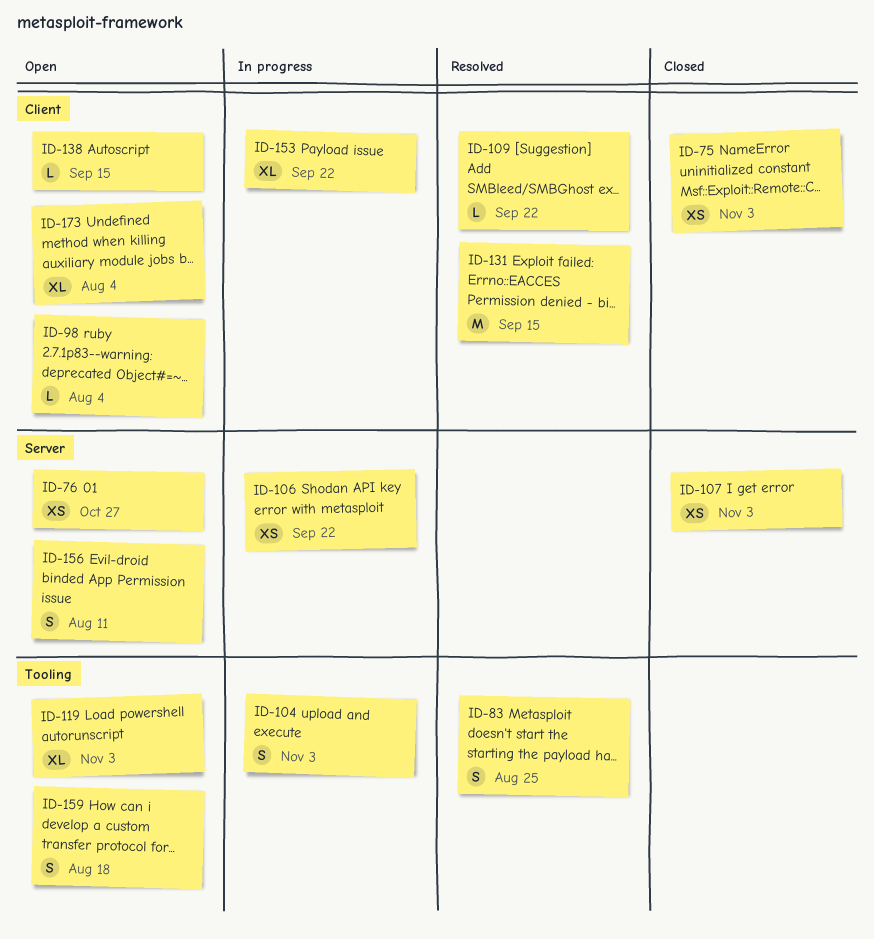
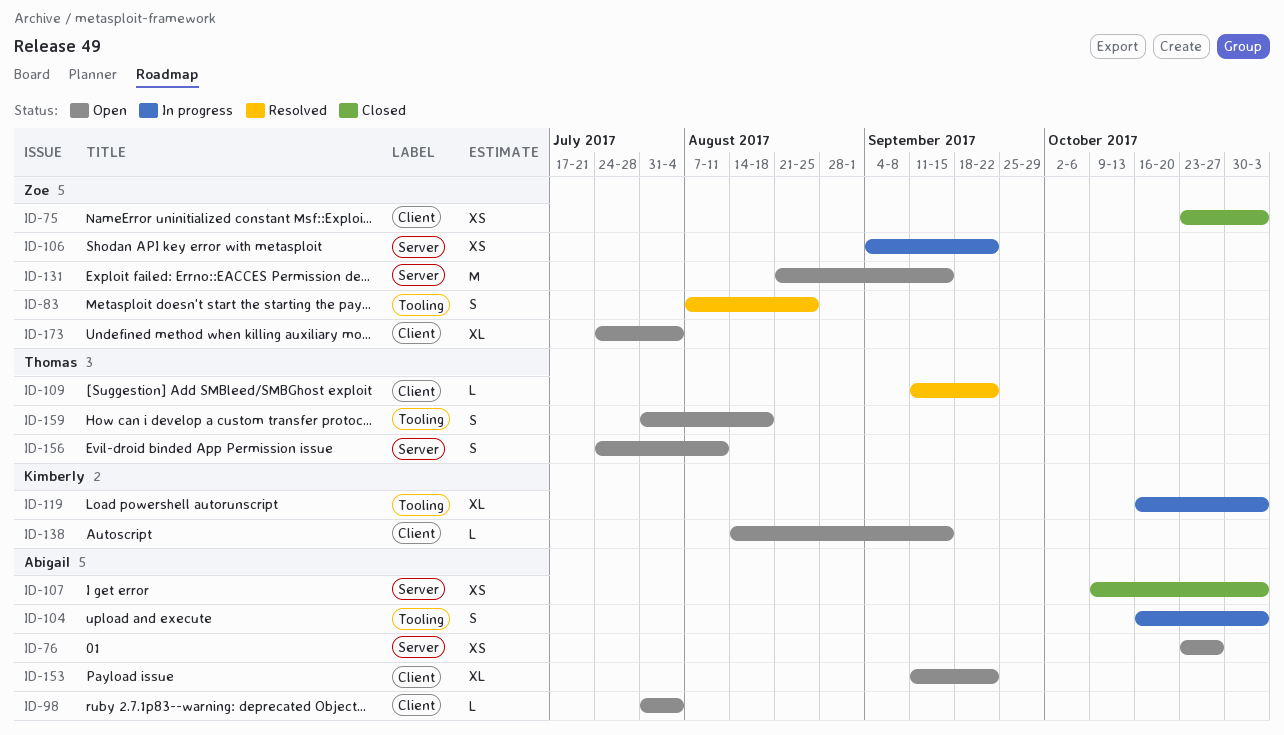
ID-119, status: Open -> In progress
ID-131, status: Resolved -> Open
ID-131, label: Client -> Server
ID-153, status: In progress -> Open

